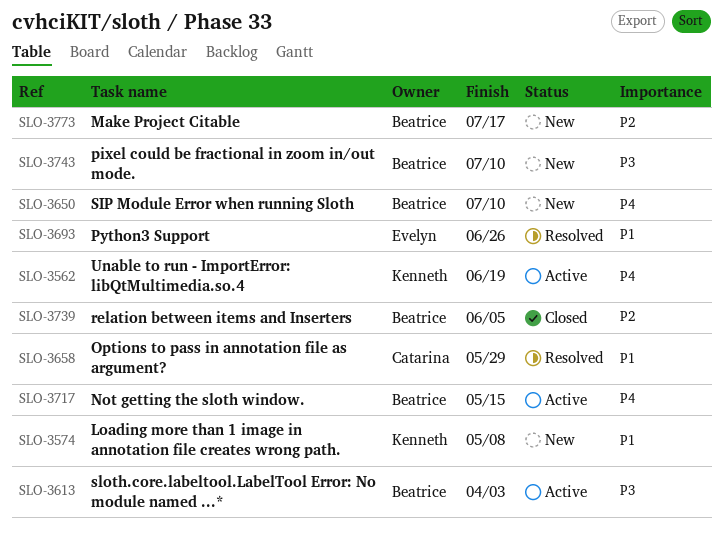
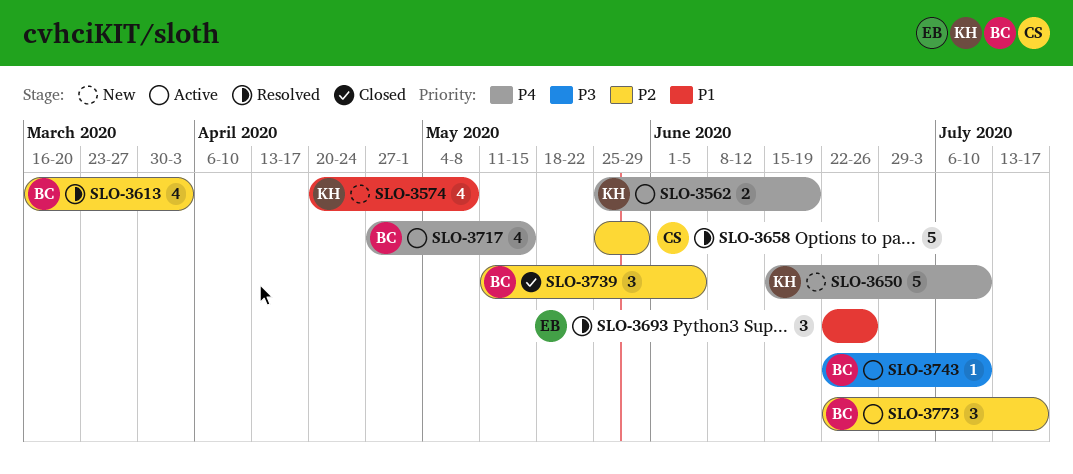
SLO-3613, status: Active -> Resolved
SLO-3613, priority: P3 -> P2
SLO-3650, owner: Beatrice -> Kenneth
SLO-3658, priority: P1 -> P2
SLO-3743, status: New -> Active
SLO-3773, status: New -> Active

